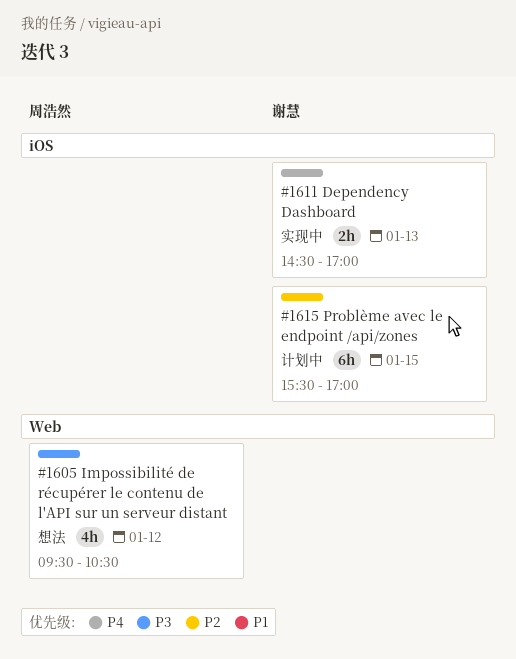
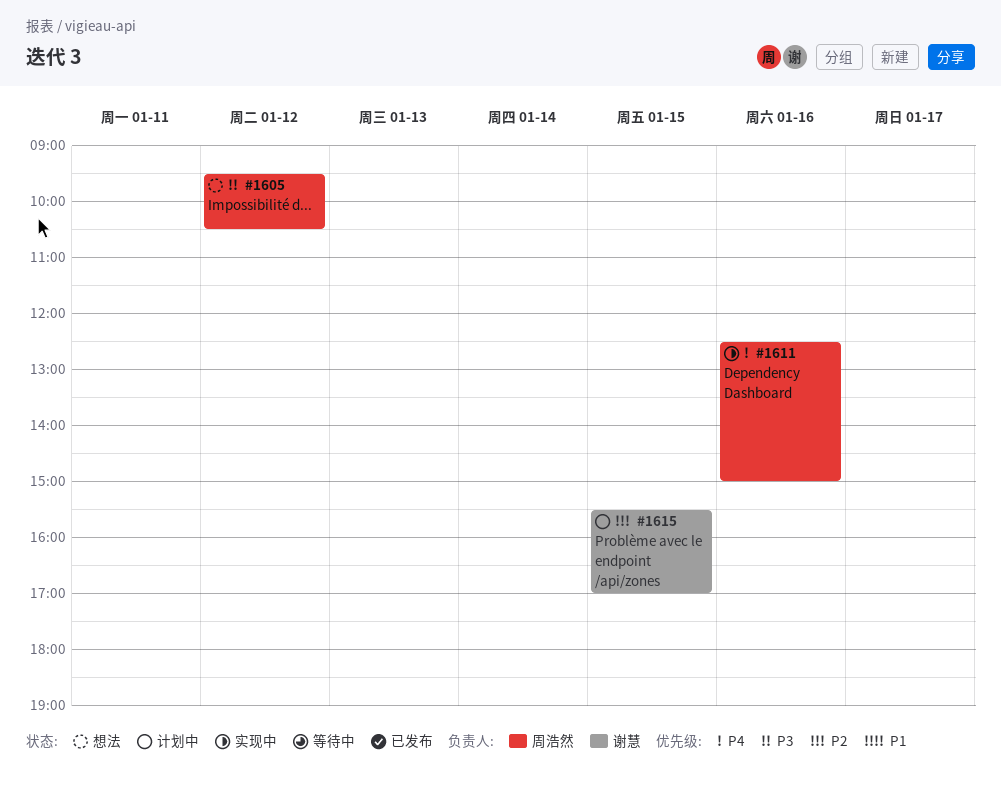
#1611, owner: 谢慧 -> 周浩然
#1611, day: Jan 13 -> Jan 16
#1611, begins: 14:30 -> 12:30
#1611, ends: 17:00 -> 15:00

